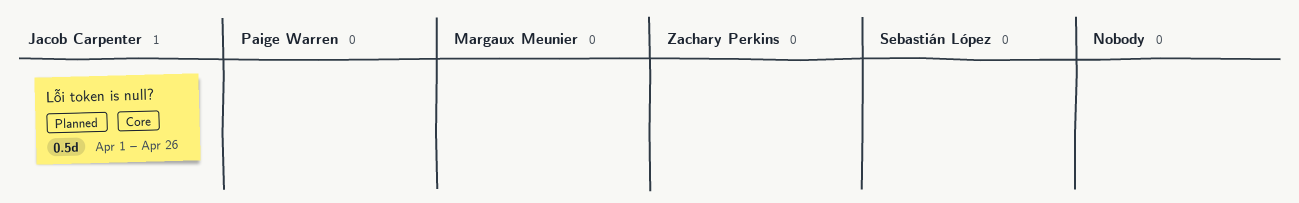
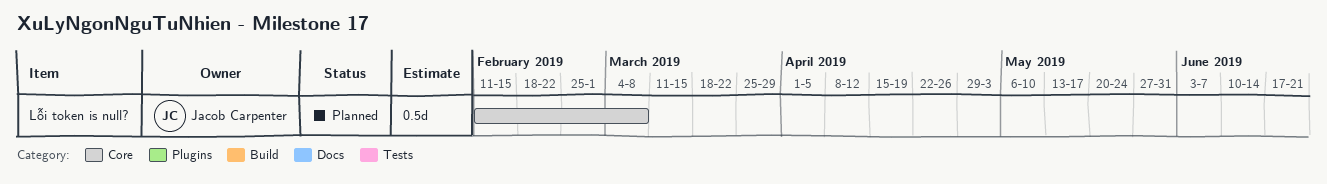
Lỗi token is null?, start: Apr 1 -> Feb 11
Lỗi token is null?, due: Apr 26 -> Mar 8

